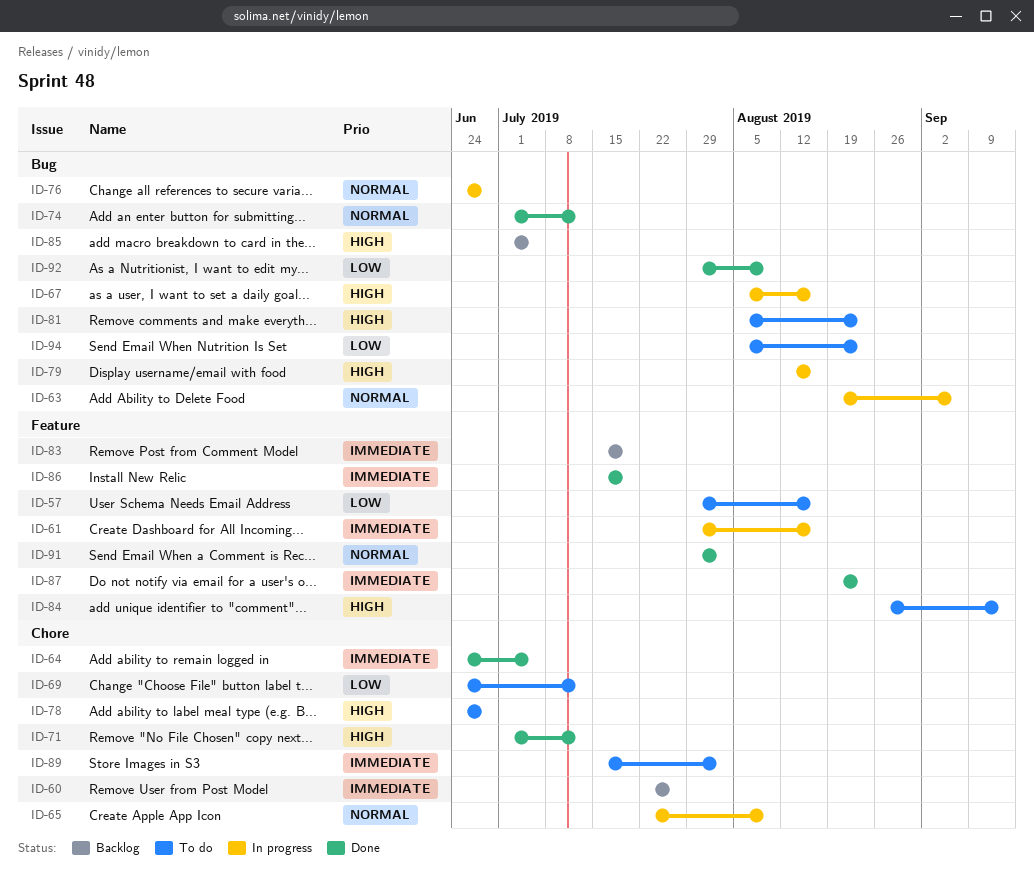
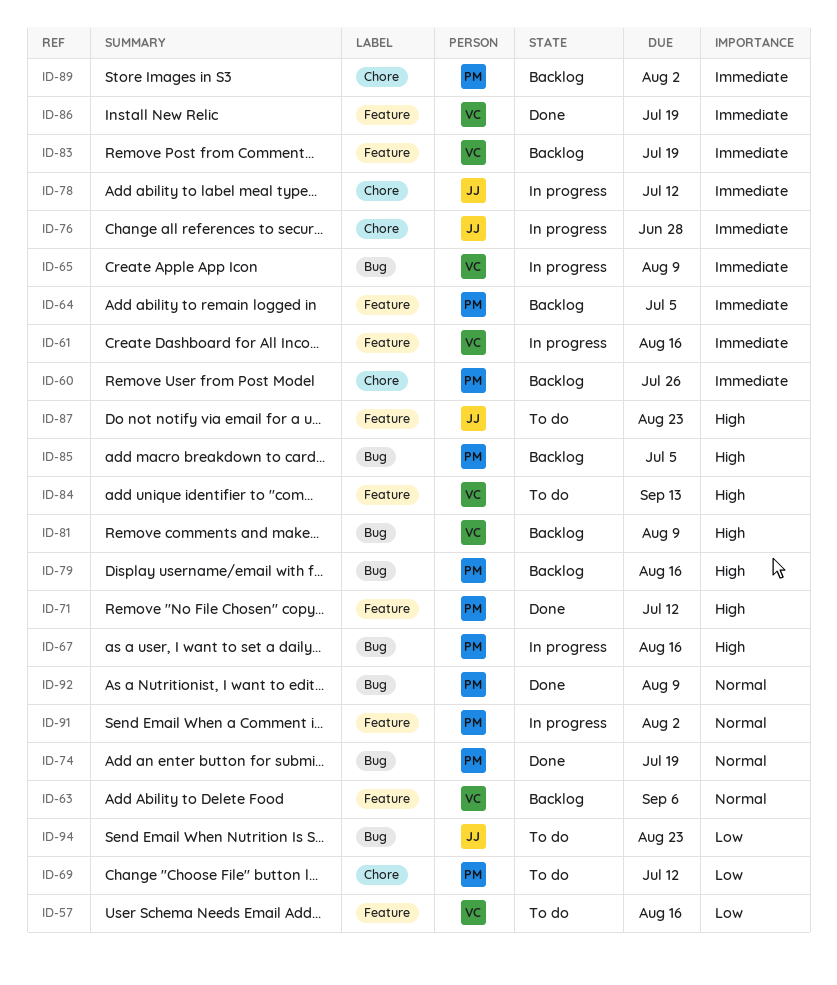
ID-63, status: In progress -> Backlog
ID-63, label: Bug -> Feature
ID-64, status: Done -> Backlog
ID-64, label: Chore -> Feature
ID-65, priority: Normal -> Immediate
ID-65, label: Chore -> Bug
ID-71, label: Chore -> Feature
ID-74, due: Jul 12 -> Jul 19
ID-76, priority: Normal -> Immediate
ID-76, label: Bug -> Chore
ID-78, status: To do -> In progress
ID-78, priority: High -> Immediate
ID-78, due: Jun 28 -> Jul 12
ID-79, status: In progress -> Backlog
ID-81, status: To do -> Backlog
ID-81, due: Aug 23 -> Aug 9
ID-87, status: Done -> To do
ID-87, priority: Immediate -> High
ID-89, status: To do -> Backlog
ID-91, status: Done -> In progress
ID-92, priority: Low -> Normal

